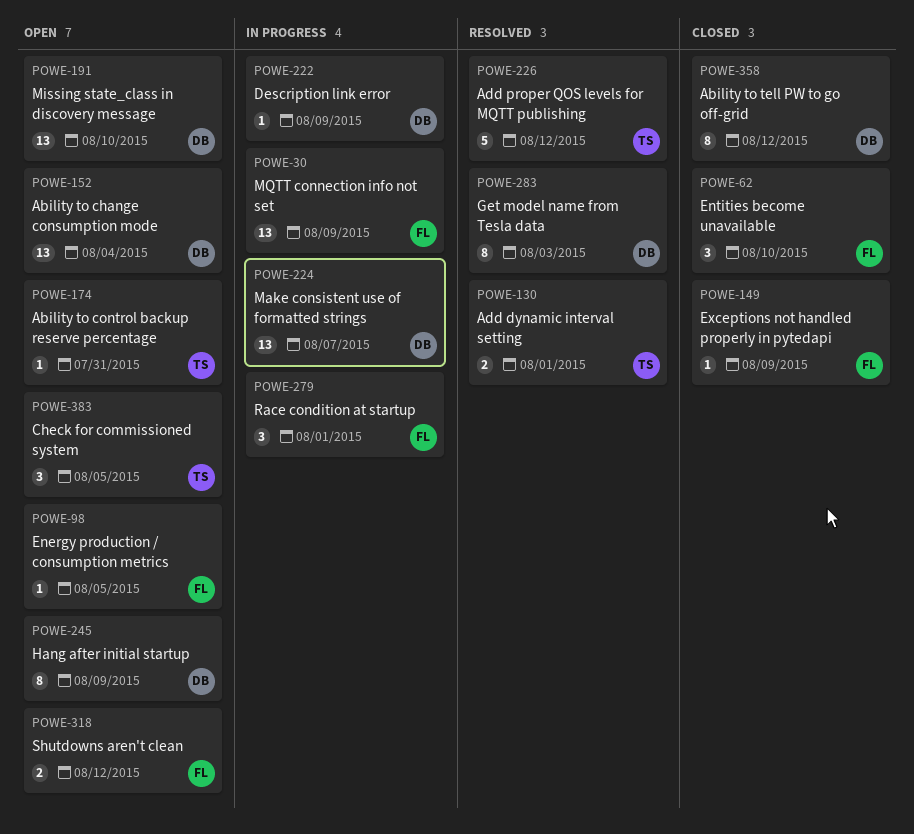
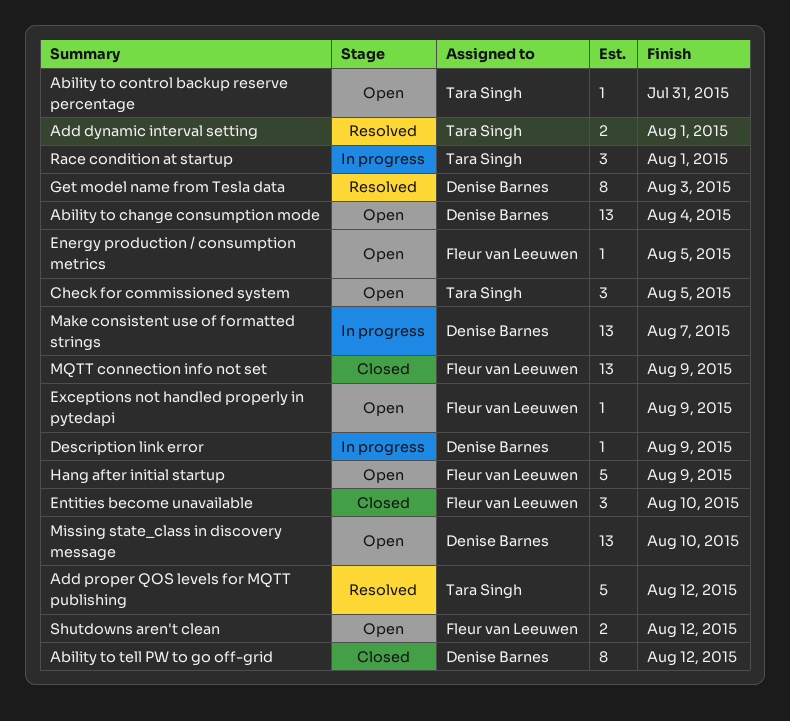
Exceptions not handled properly in pytedapi, status: Closed -> Open
Hang after initial startup, owner: Denise Barnes -> Fleur van Leeuwen
Hang after initial startup, estimate: 8 -> 5
MQTT connection info not set, status: In progress -> Closed
Race condition at startup, owner: Fleur van Leeuwen -> Tara Singh

